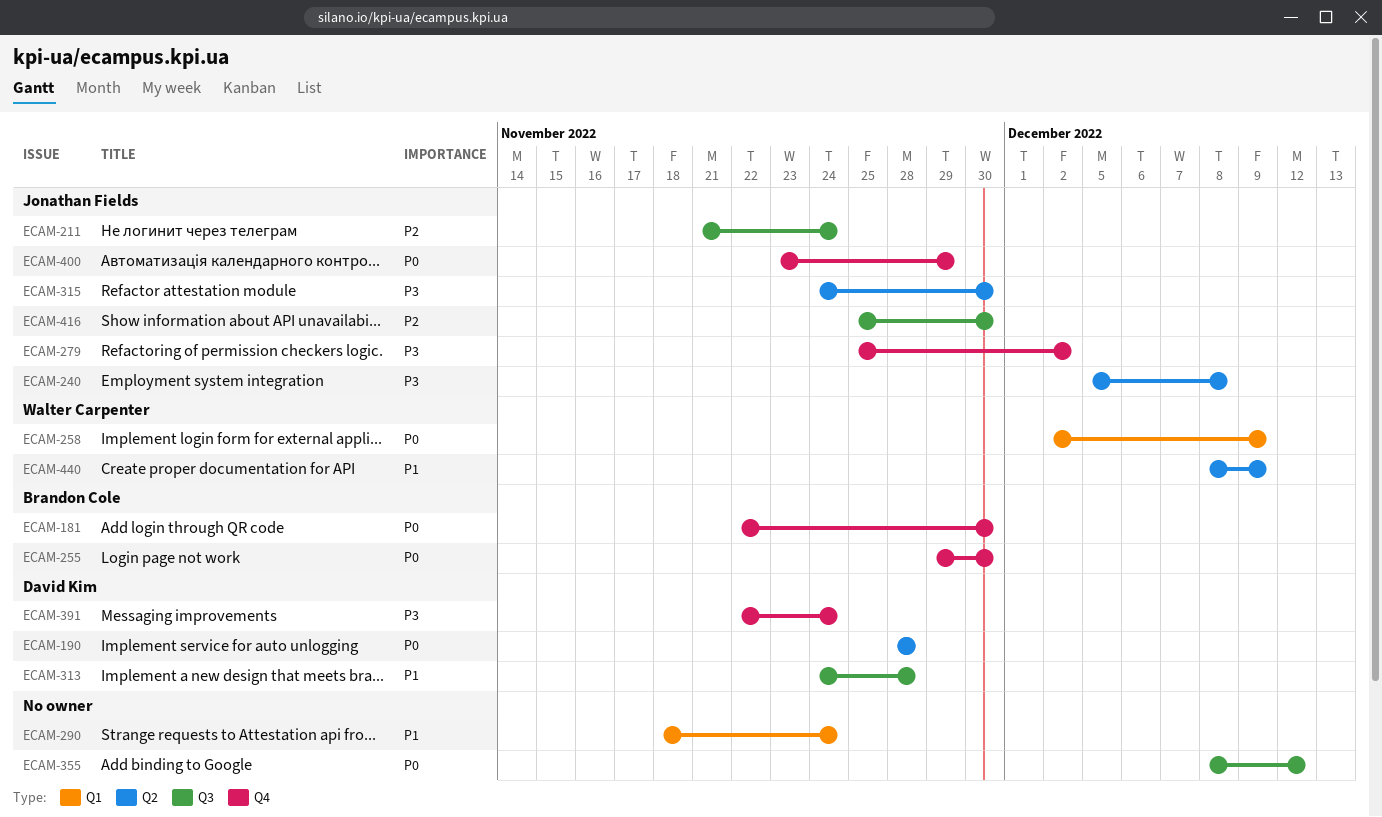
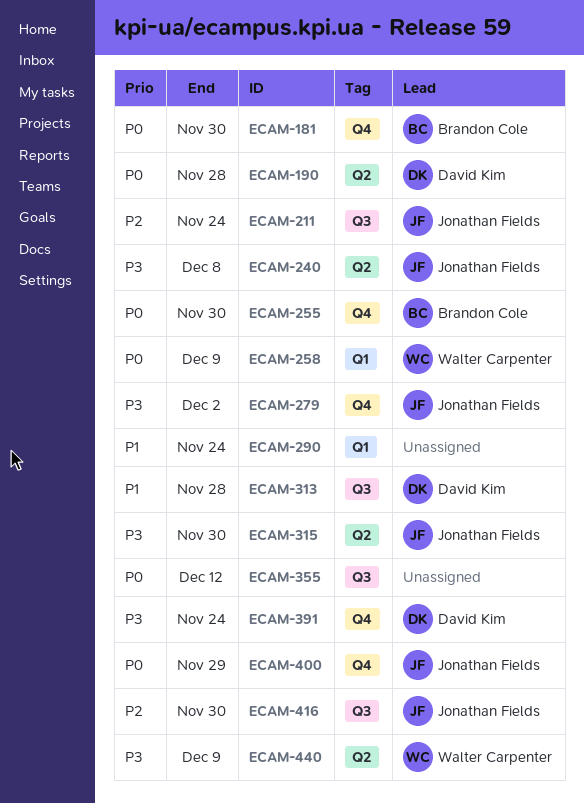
ECAM-440, priority: P1 -> P3

